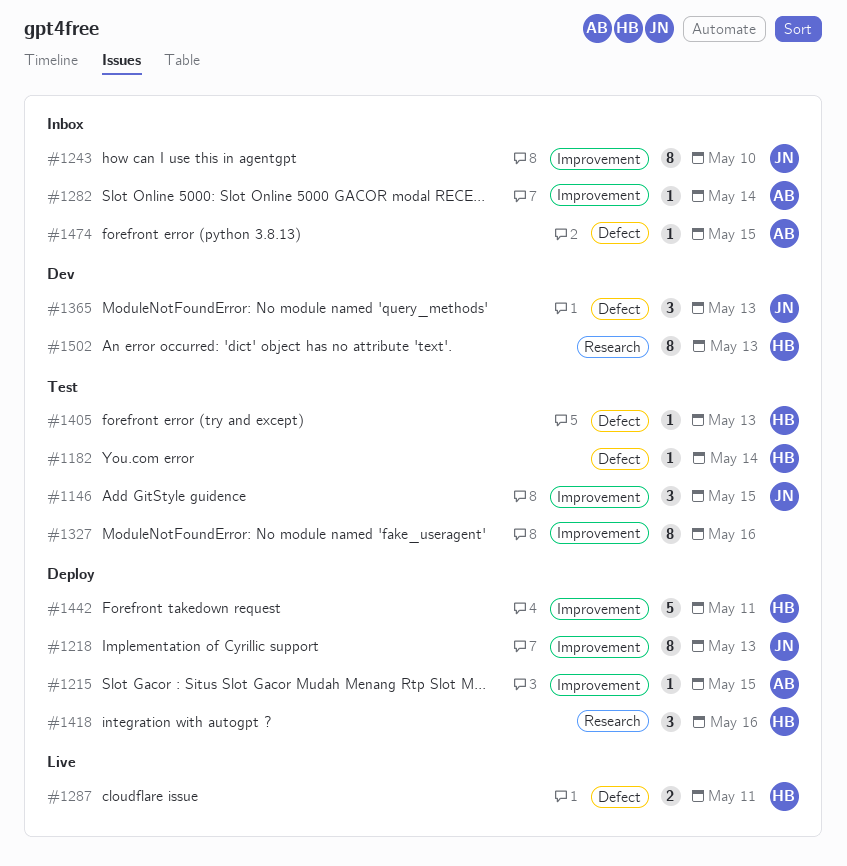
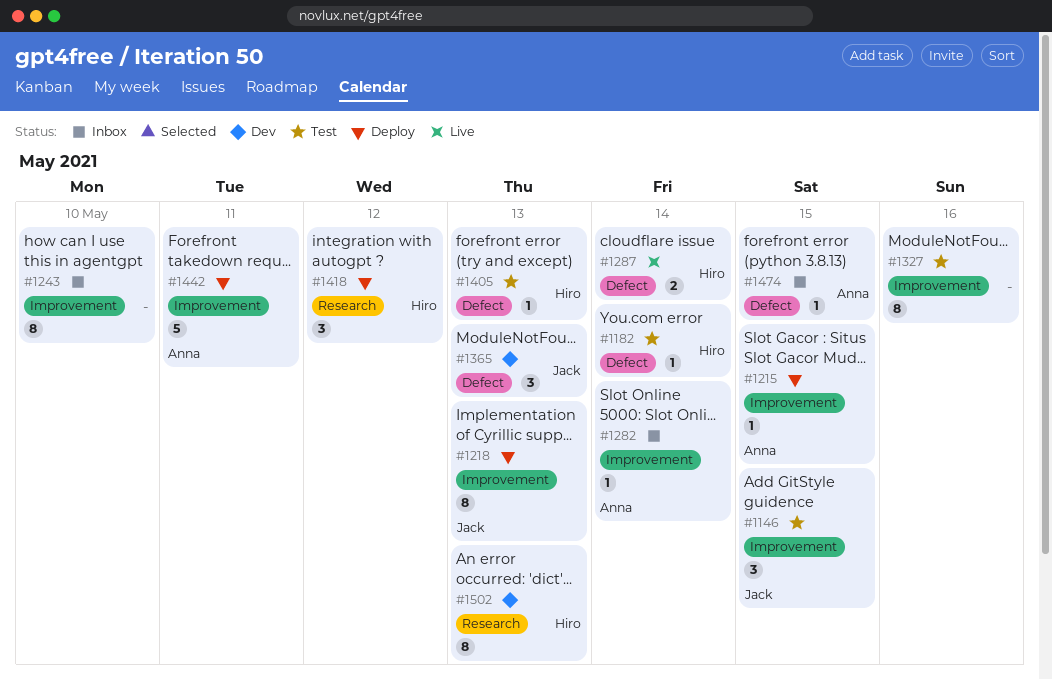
#1243, owner: Jack -> none
#1287, due: May 11 -> May 14
#1418, due: May 16 -> May 12
#1442, owner: Hiro -> Anna

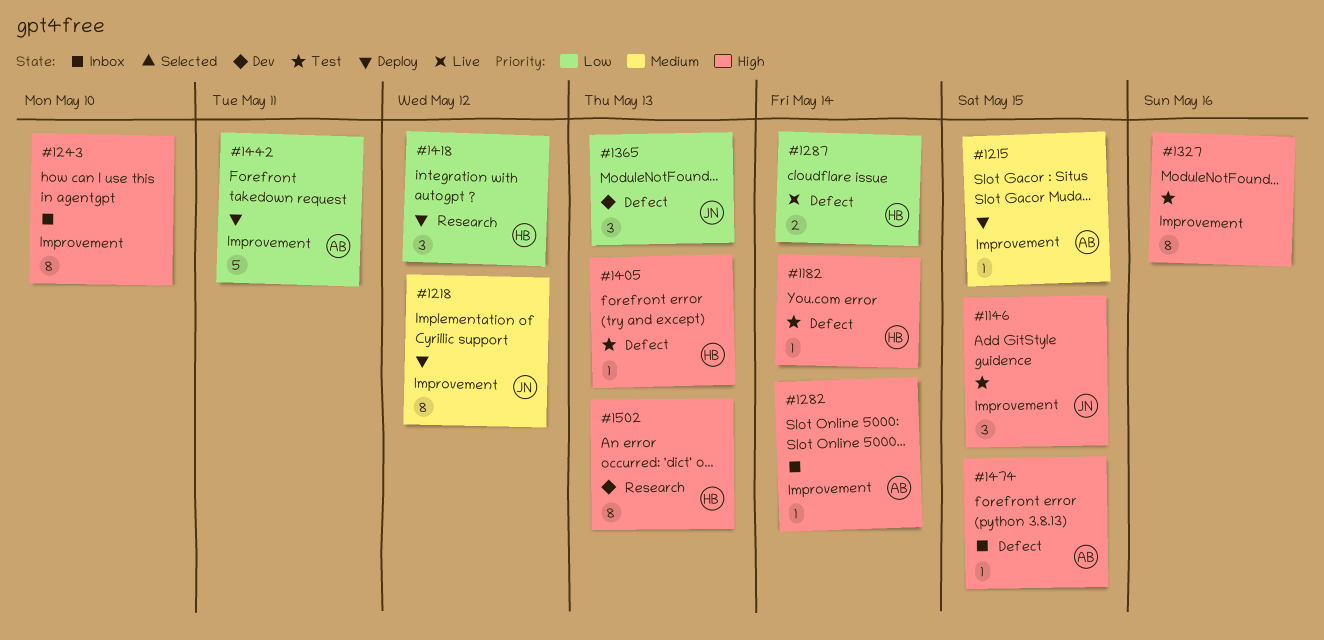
#1218, due: May 13 -> May 12

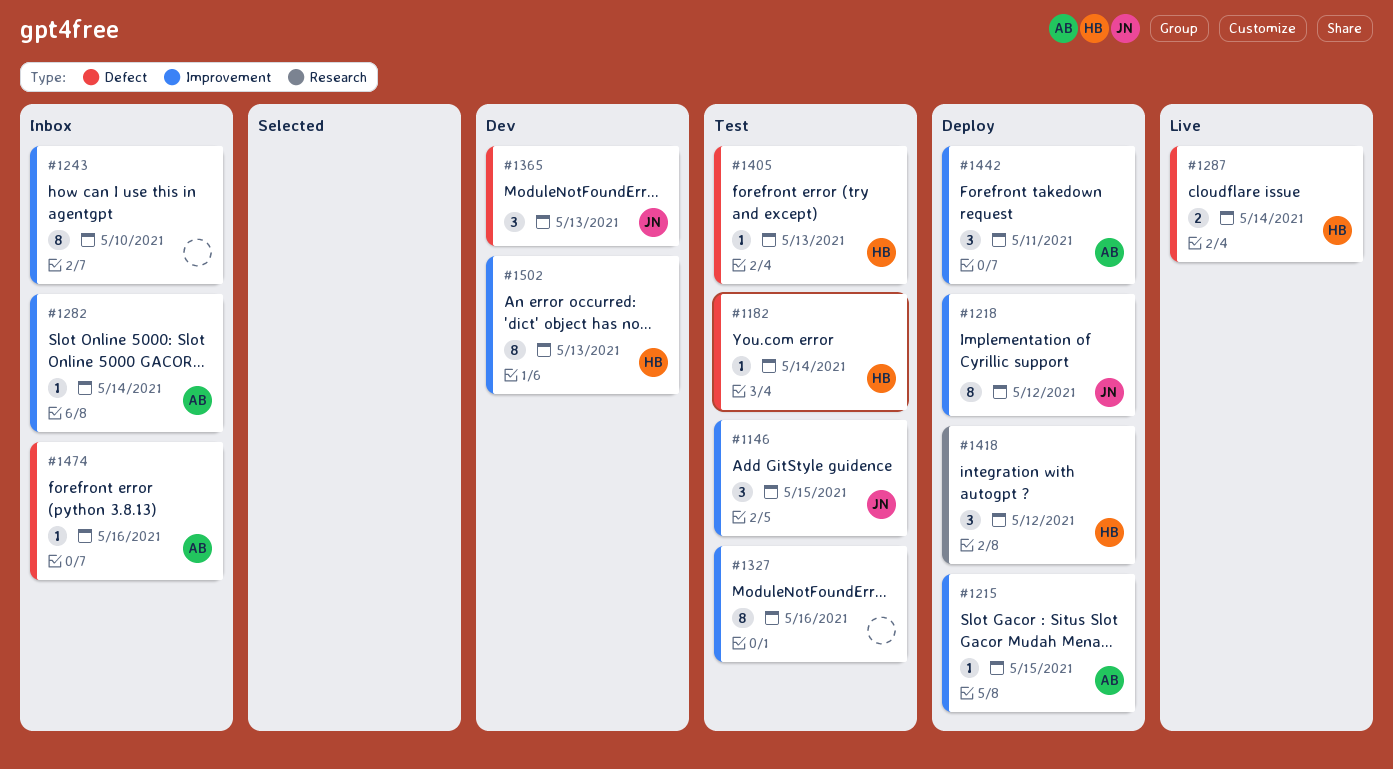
#1442, estimate: 5 -> 3
#1474, due: May 15 -> May 16
#1502, label: Research -> Improvement

